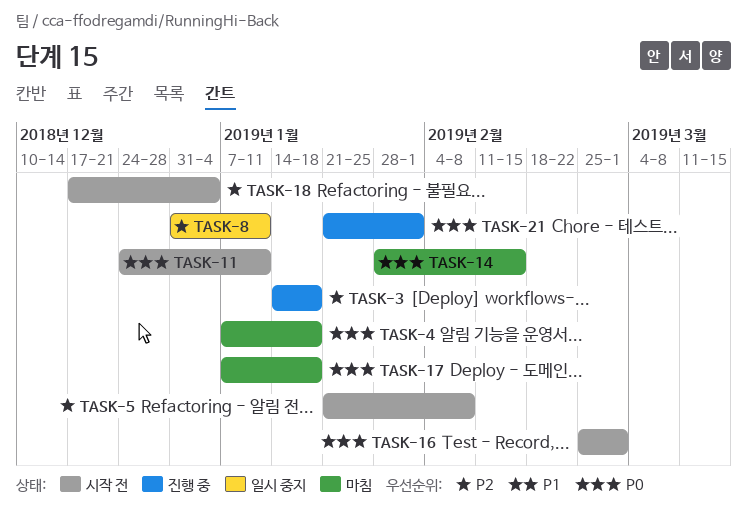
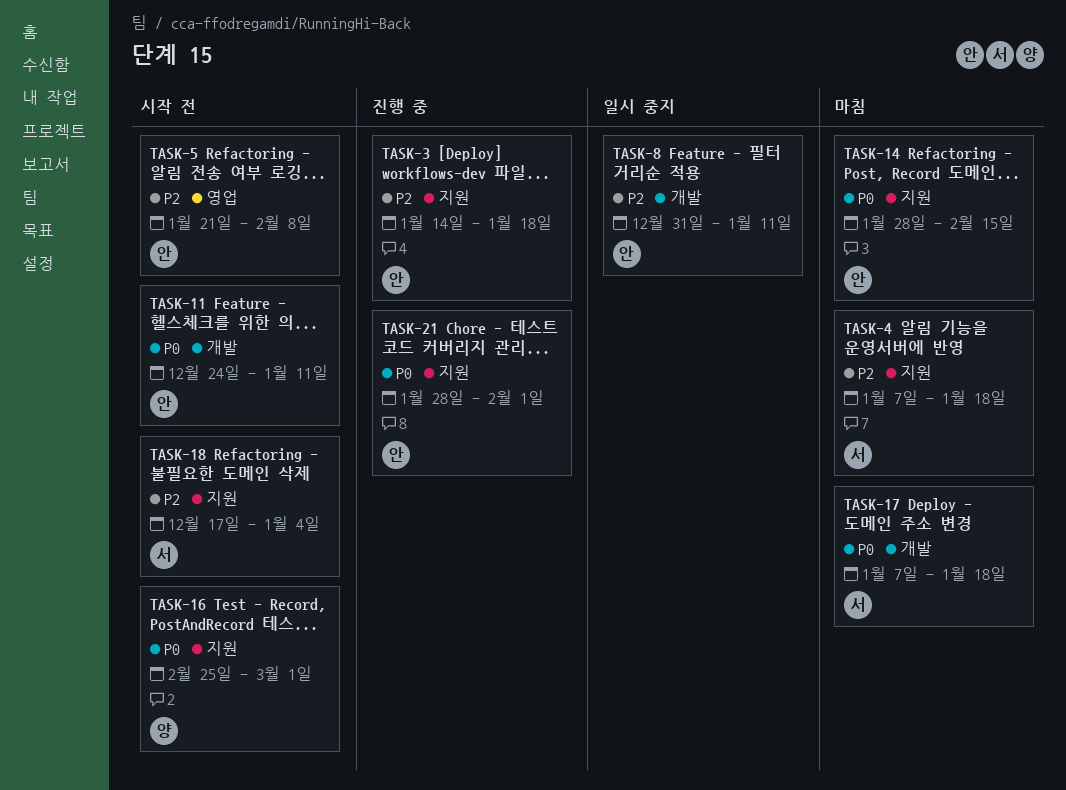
TASK-4, priority: P0 -> P2
TASK-21, start: Jan 21 -> Jan 28

